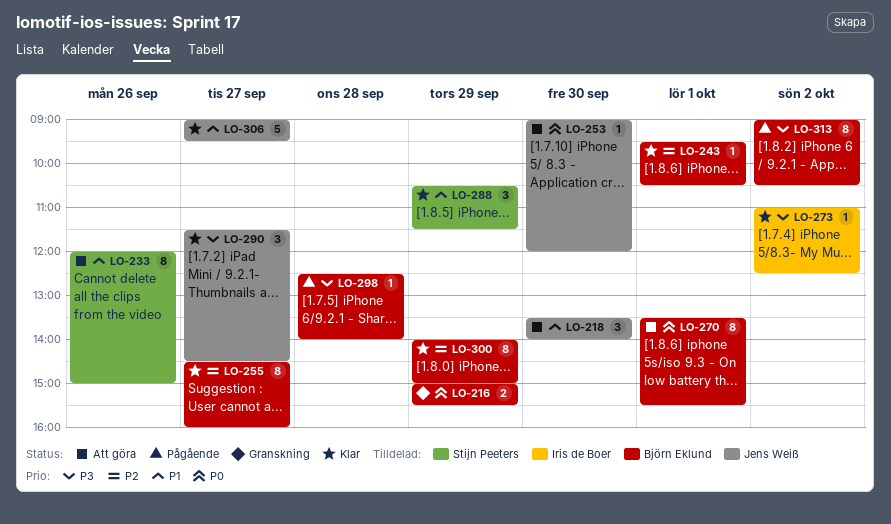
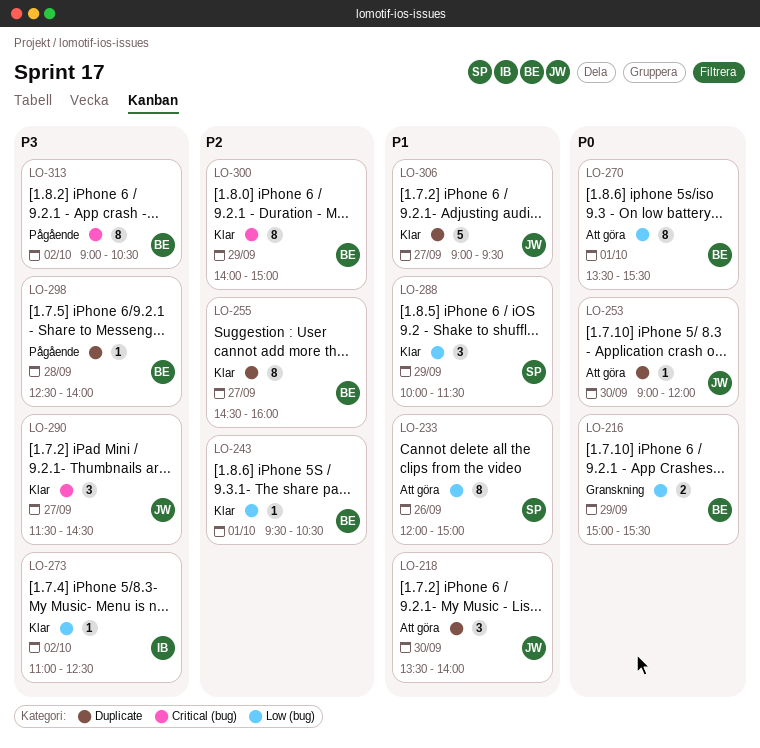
LO-288, begins: 10:30 -> 10:00

